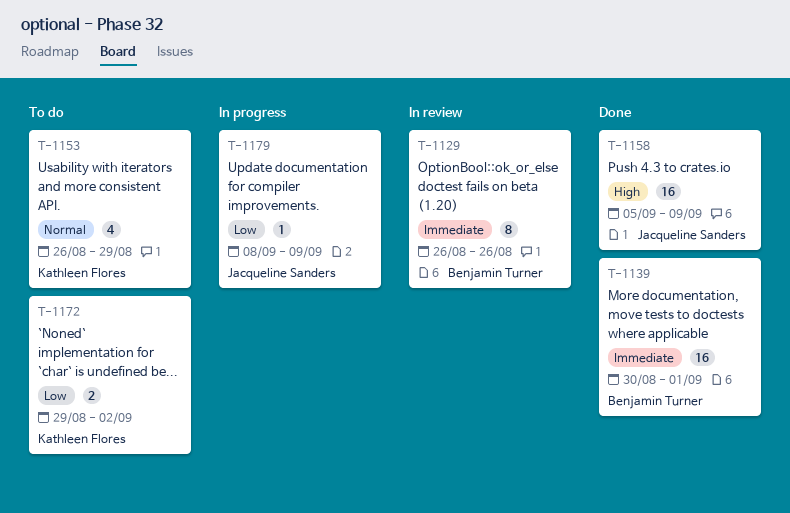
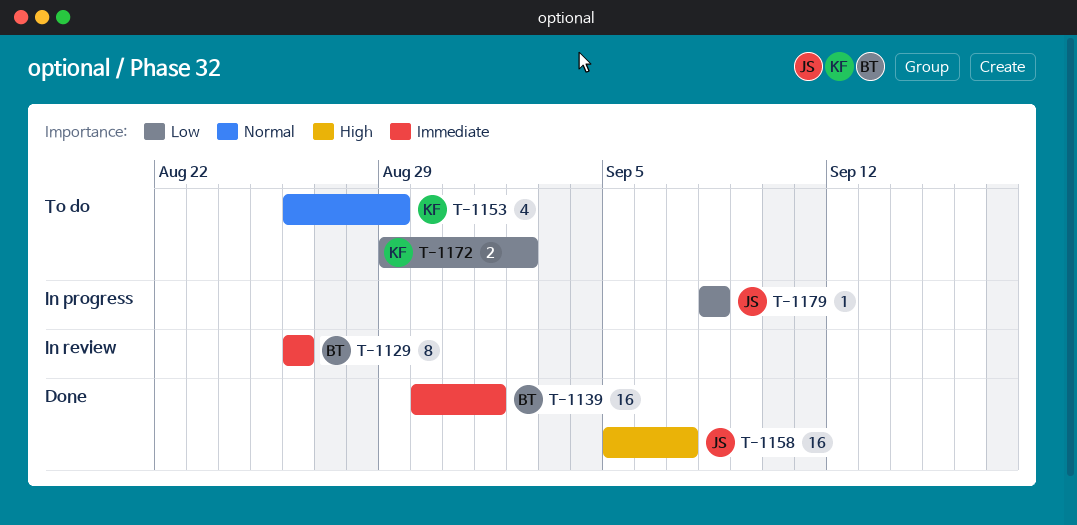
T-1158, due: Sep 9 -> Sep 7
T-1179, due: Sep 9 -> Sep 8

